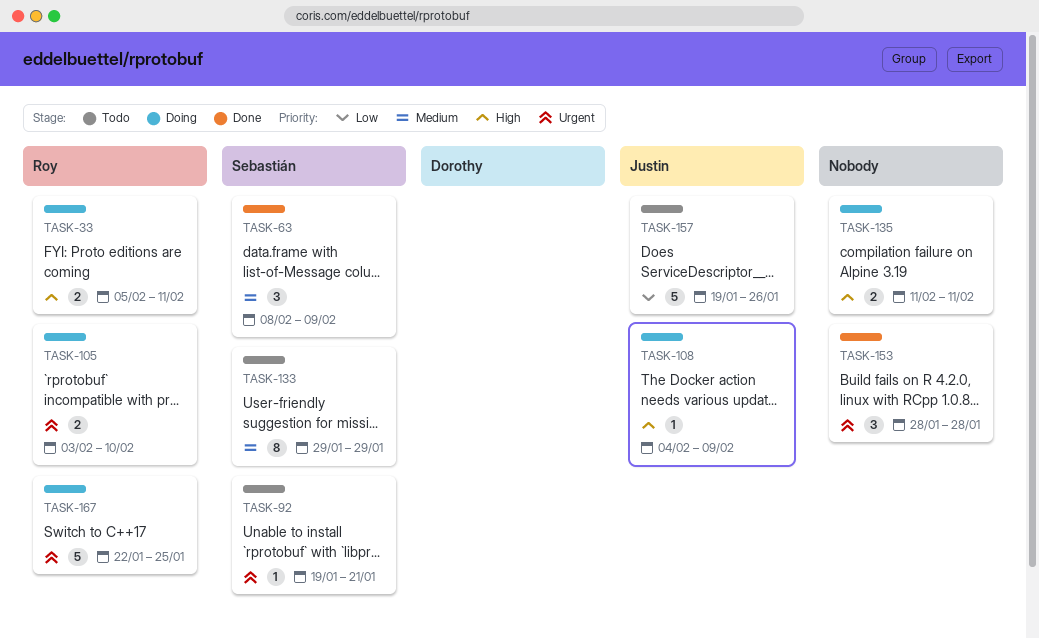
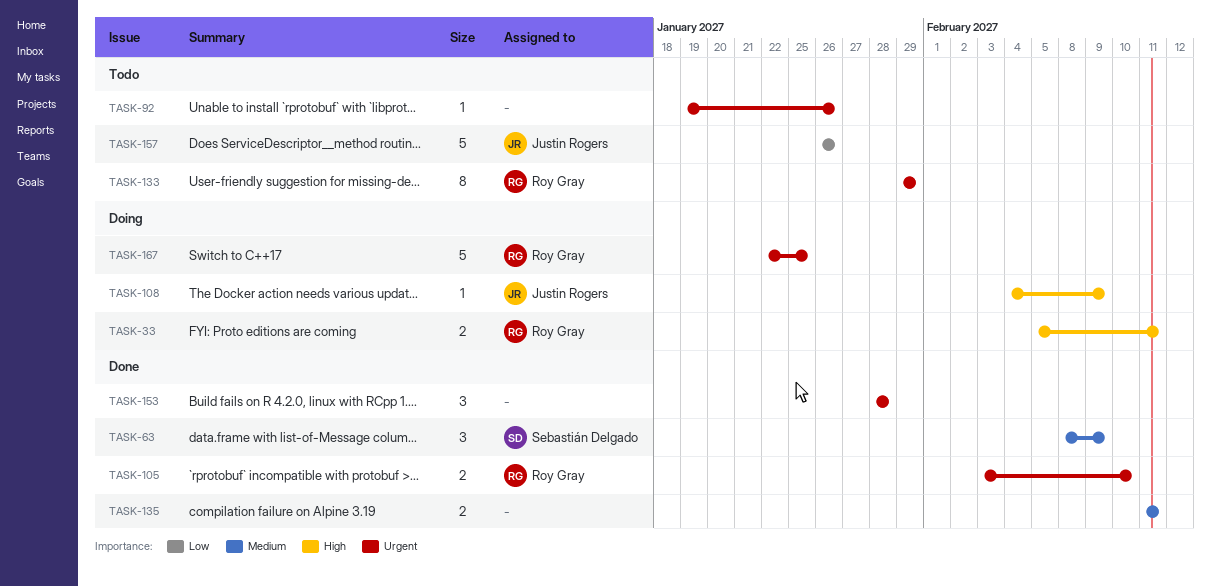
TASK-92, owner: Sebastián Delgado -> none
TASK-92, due: Jan 21 -> Jan 26
TASK-105, status: Doing -> Done
TASK-133, owner: Sebastián Delgado -> Roy Gray
TASK-133, priority: Medium -> Urgent
TASK-135, status: Doing -> Done
TASK-135, priority: High -> Medium
TASK-157, start: Jan 19 -> Jan 26

